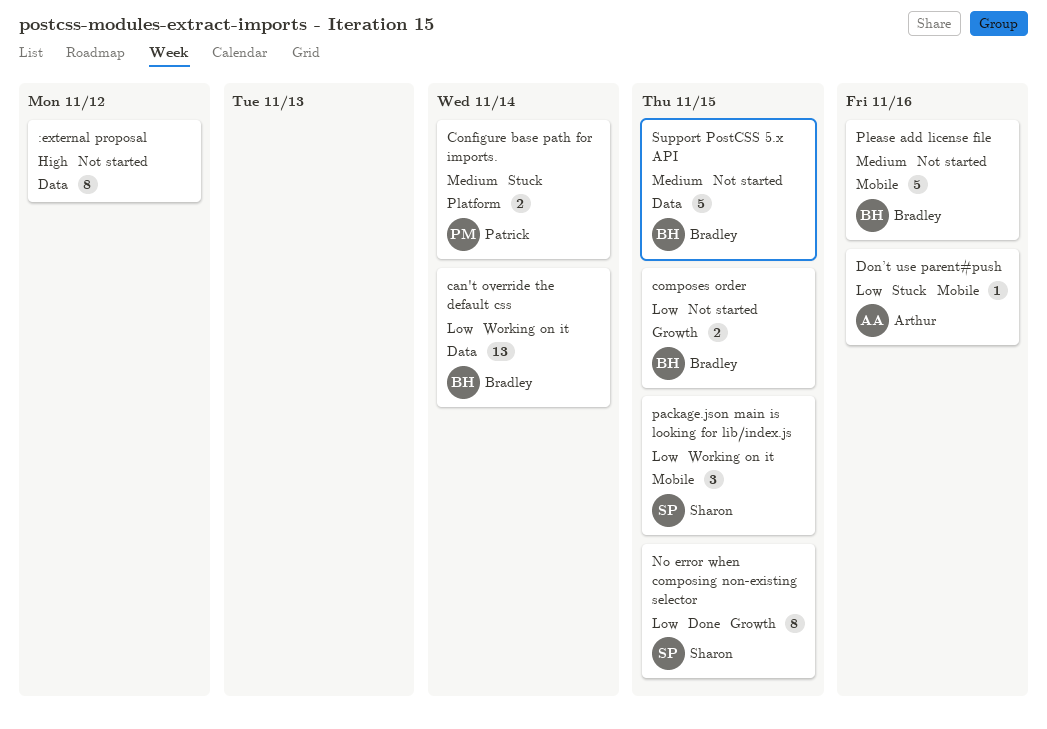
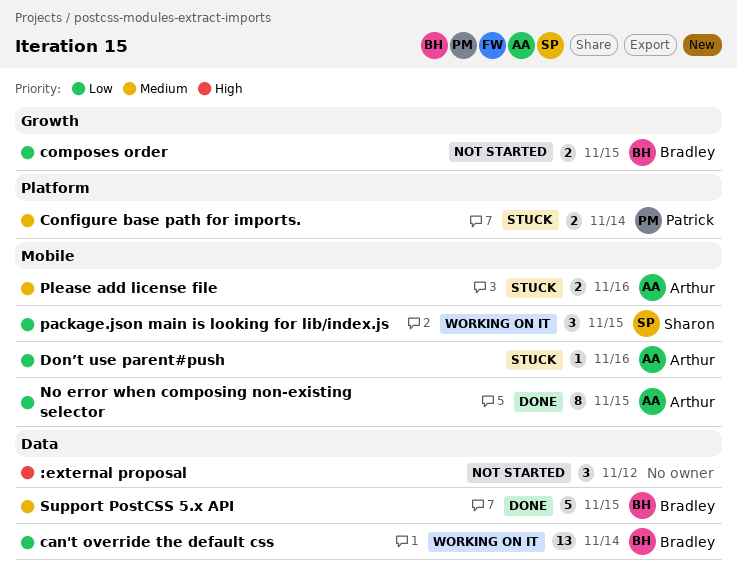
:external proposal, estimate: 8 -> 3
No error when composing non-existing selector, owner: Sharon -> Arthur
No error when composing non-existing selector, label: Growth -> Mobile
Please add license file, status: Not started -> Stuck
Please add license file, owner: Bradley -> Arthur
Please add license file, estimate: 5 -> 2
Support PostCSS 5.x API, status: Not started -> Done

